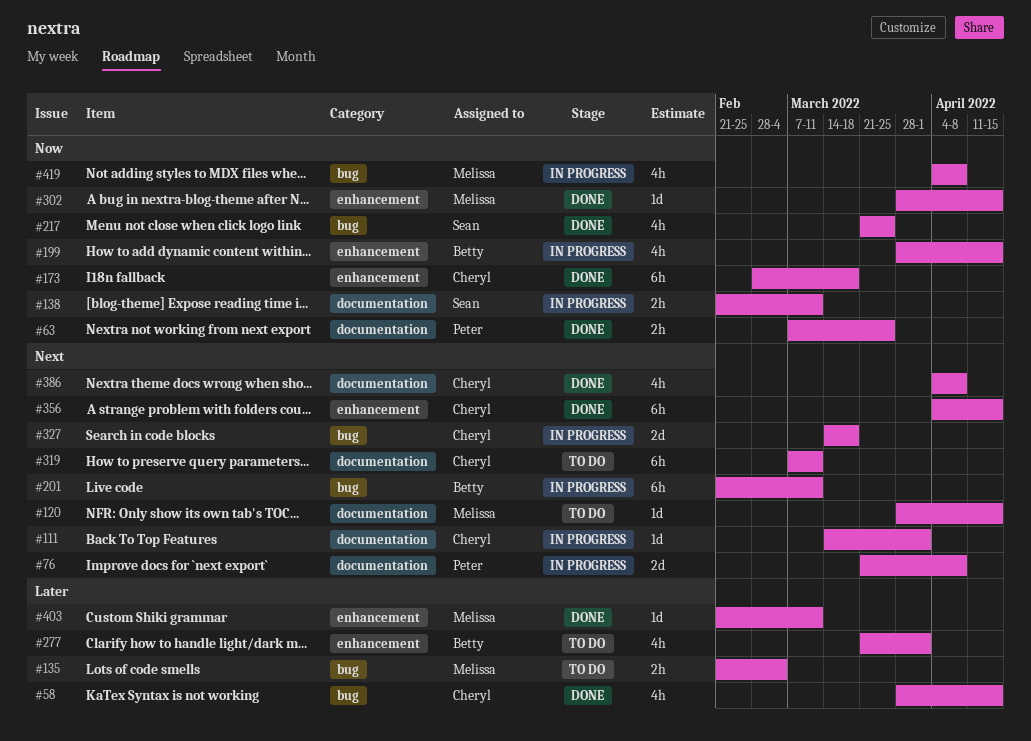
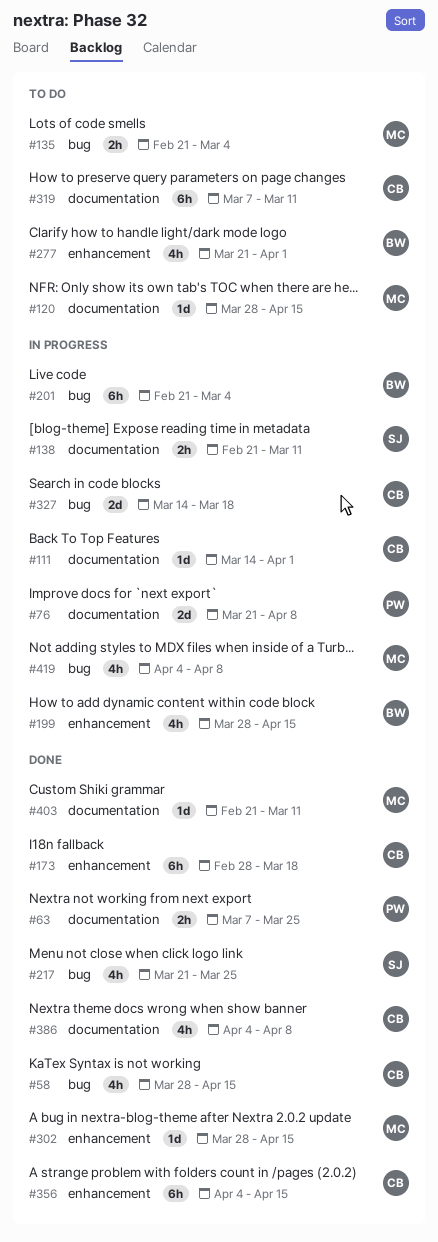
#201, due: Mar 11 -> Mar 4
#403, label: enhancement -> documentation

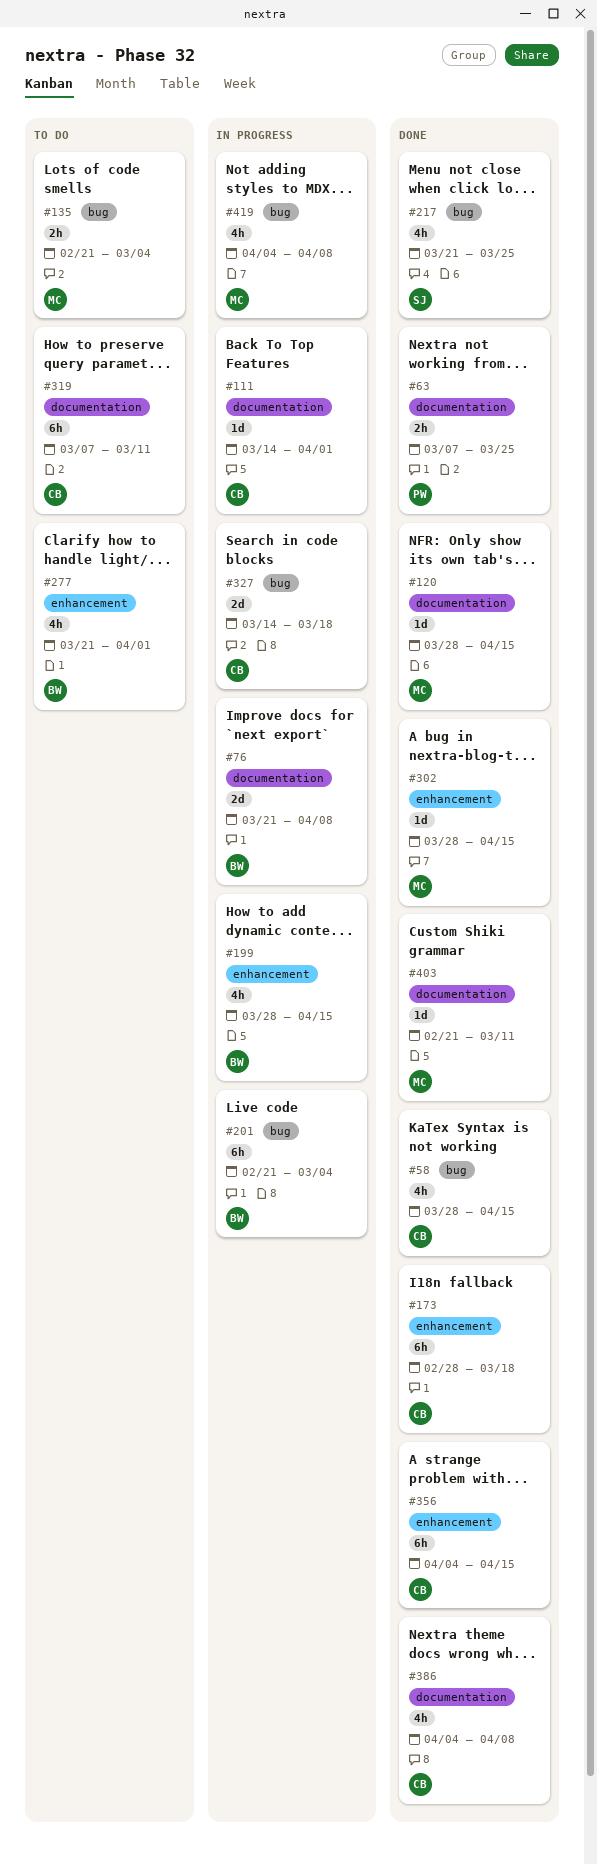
#76, owner: PW -> BW
#120, status: To do -> Done
#138: present -> none

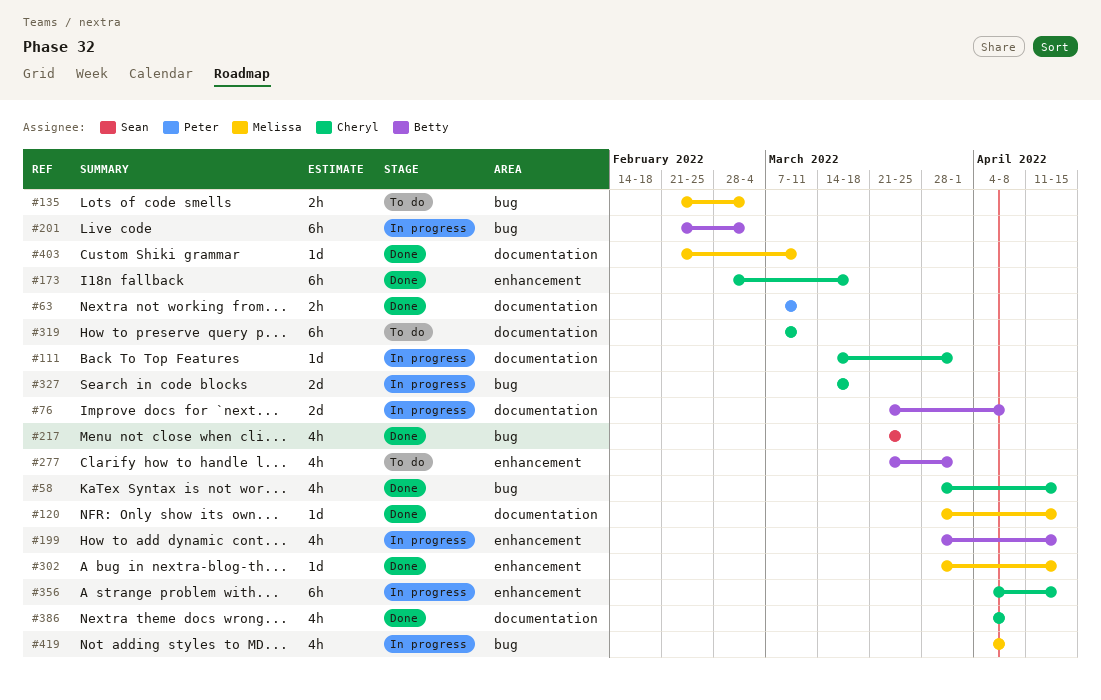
#63, due: Mar 25 -> Mar 11
#356, status: Done -> In progress

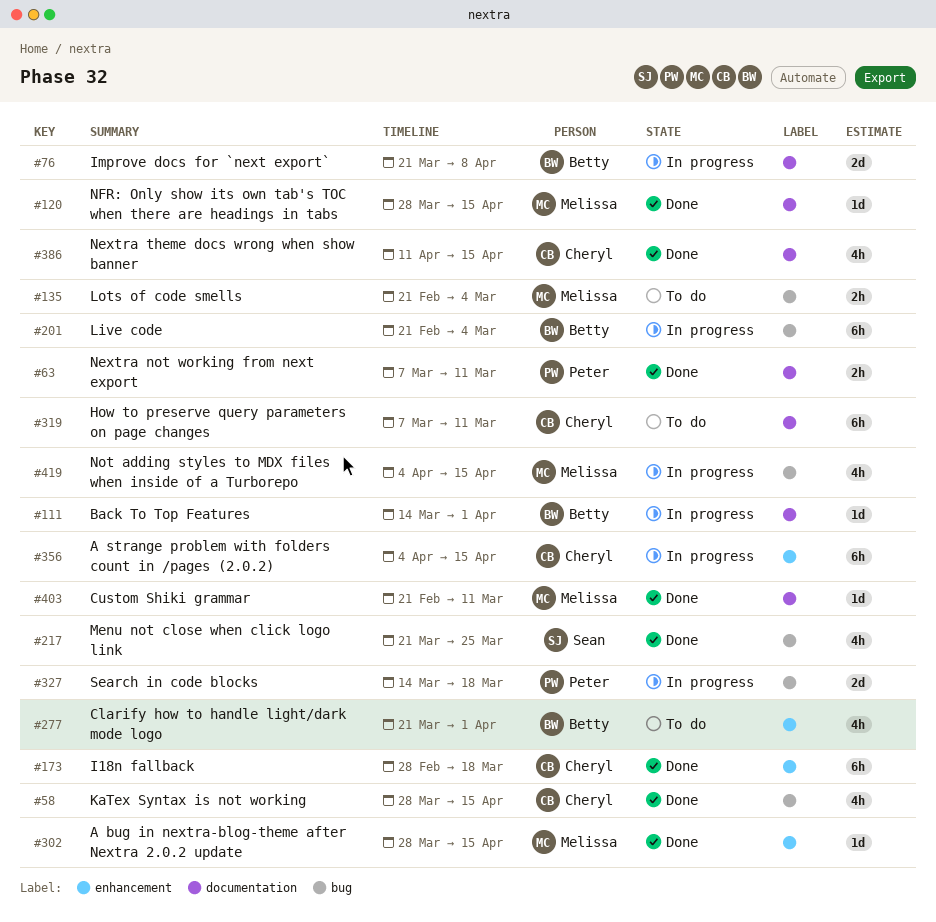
#111, owner: Cheryl -> Betty
#199: present -> none
#327, owner: Cheryl -> Peter
#386, start: Apr 4 -> Apr 11
#386, due: Apr 8 -> Apr 15
#419, due: Apr 8 -> Apr 15

